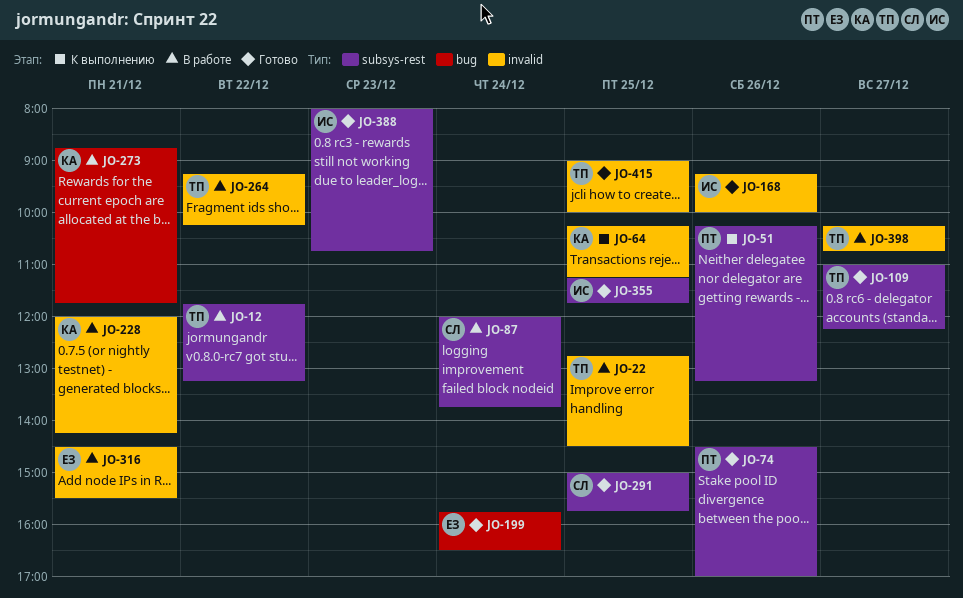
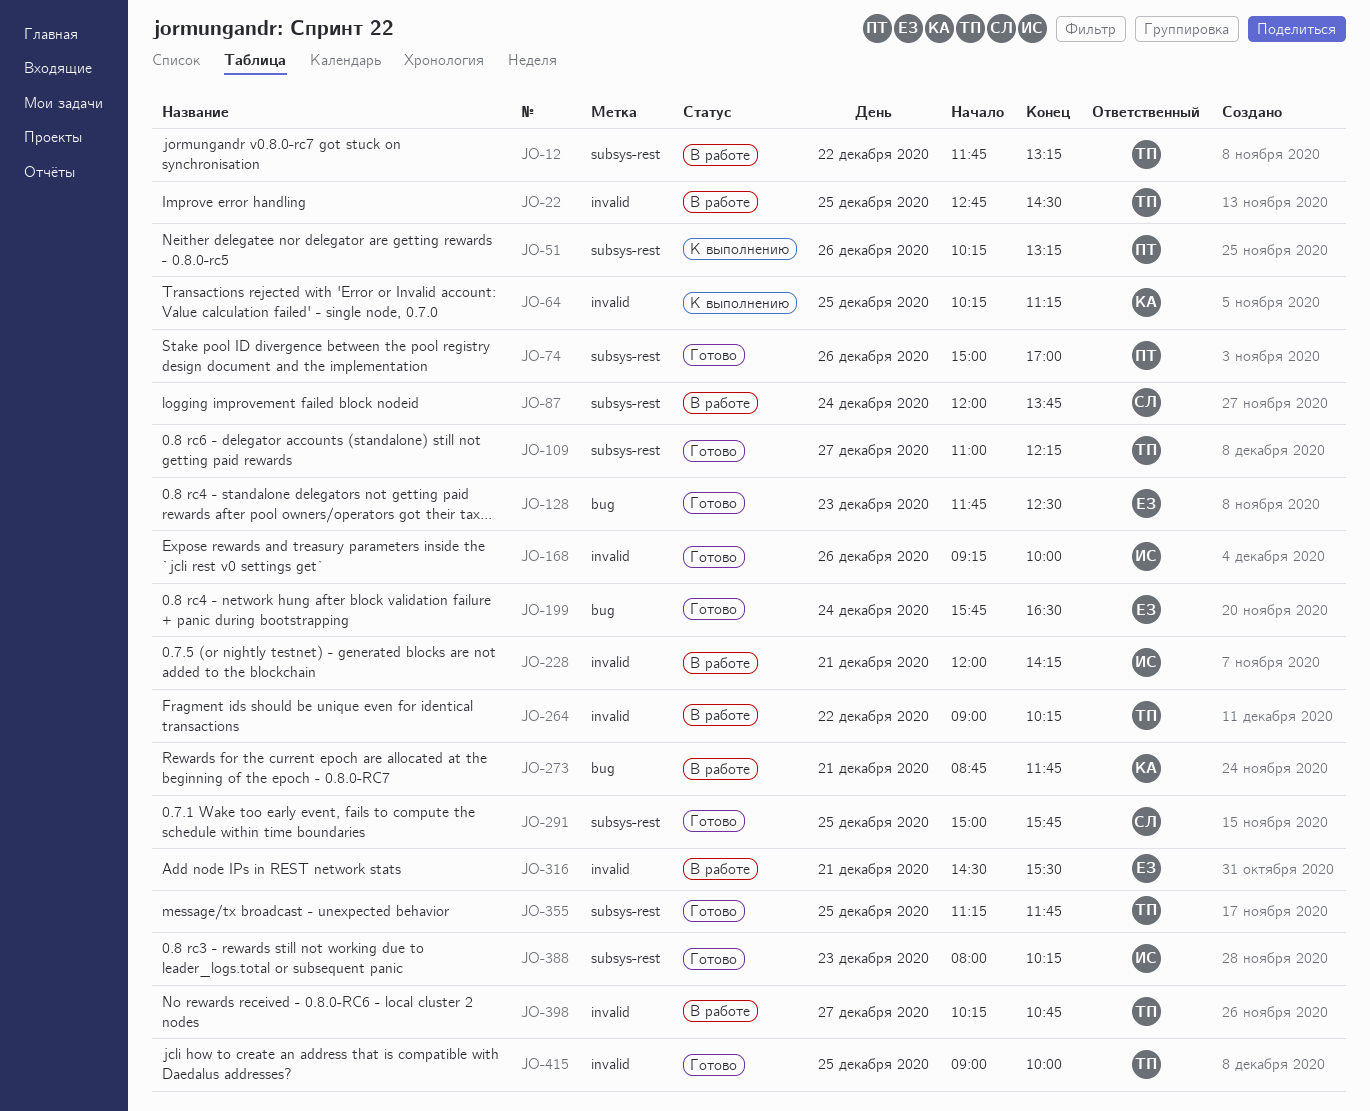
JO-74, begins: 14:30 -> 15:00
JO-128: none -> present
JO-228, owner: КА -> ИС
JO-264, begins: 09:15 -> 09:00
JO-355, owner: ИС -> ТП
JO-388, ends: 10:45 -> 10:15

